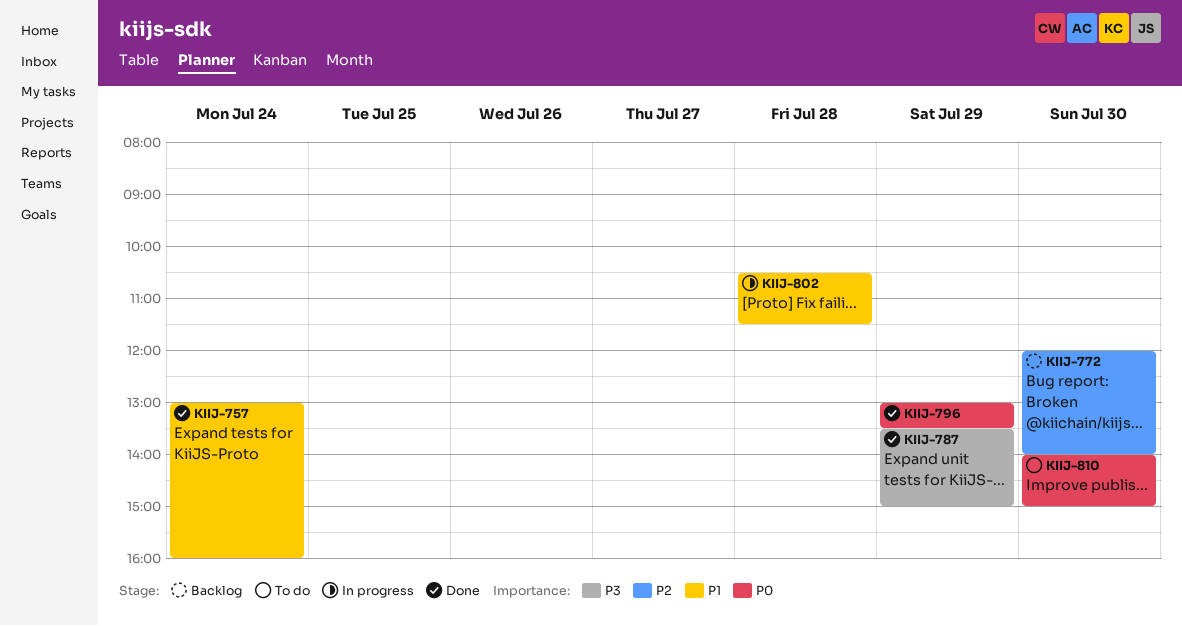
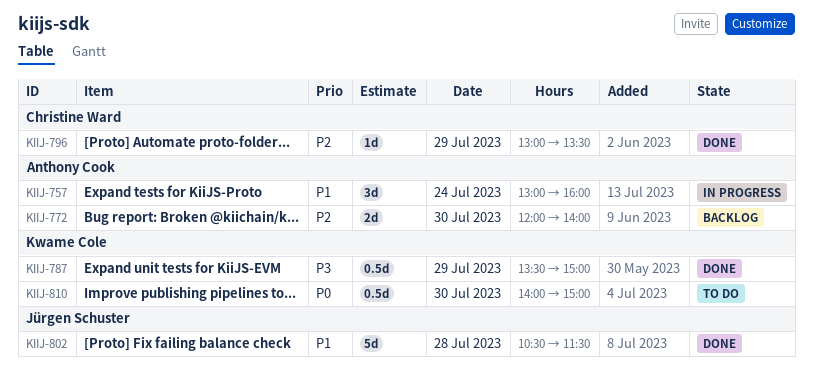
KIIJ-757, status: Done -> In progress
KIIJ-796, priority: P0 -> P2
KIIJ-802, status: In progress -> Done

